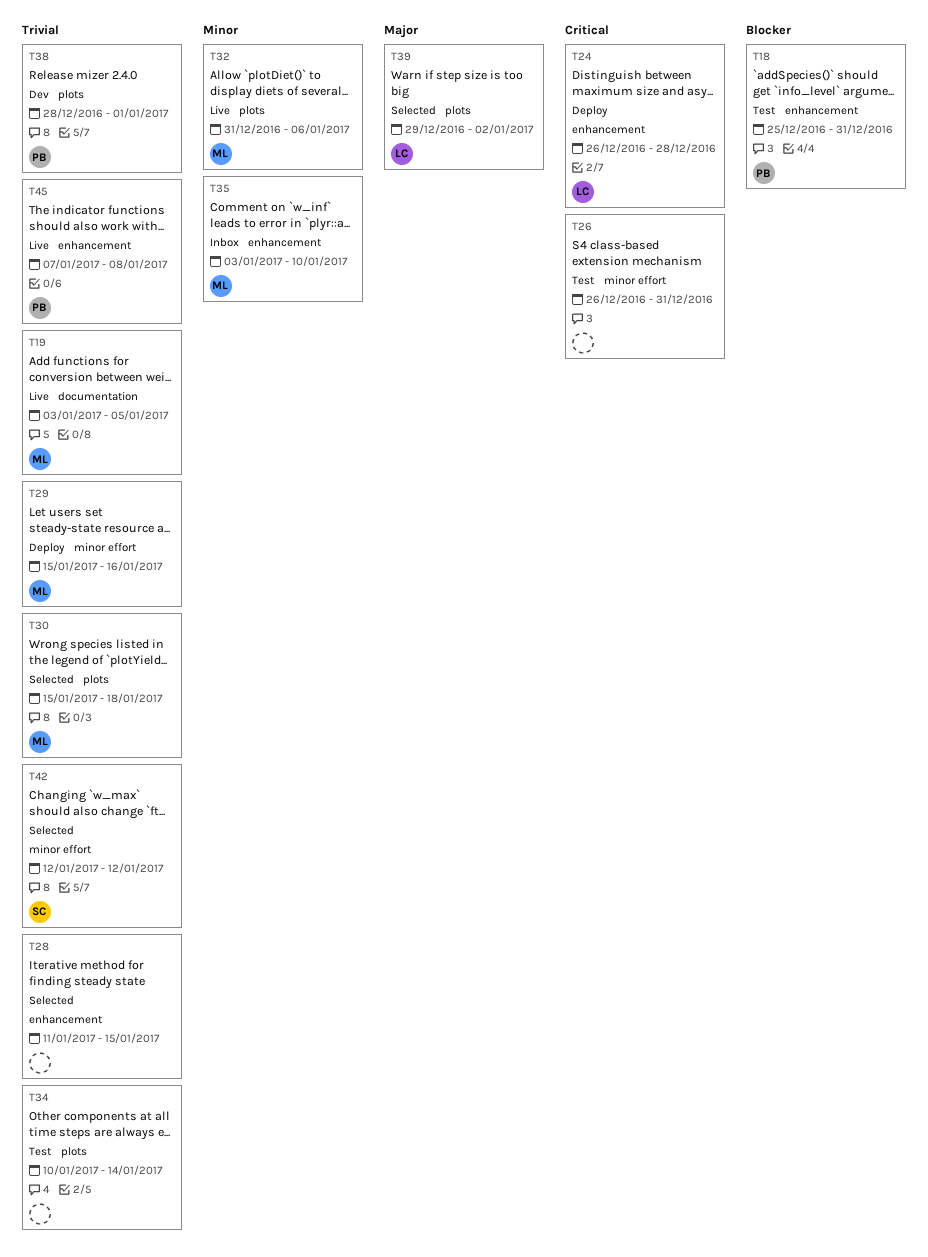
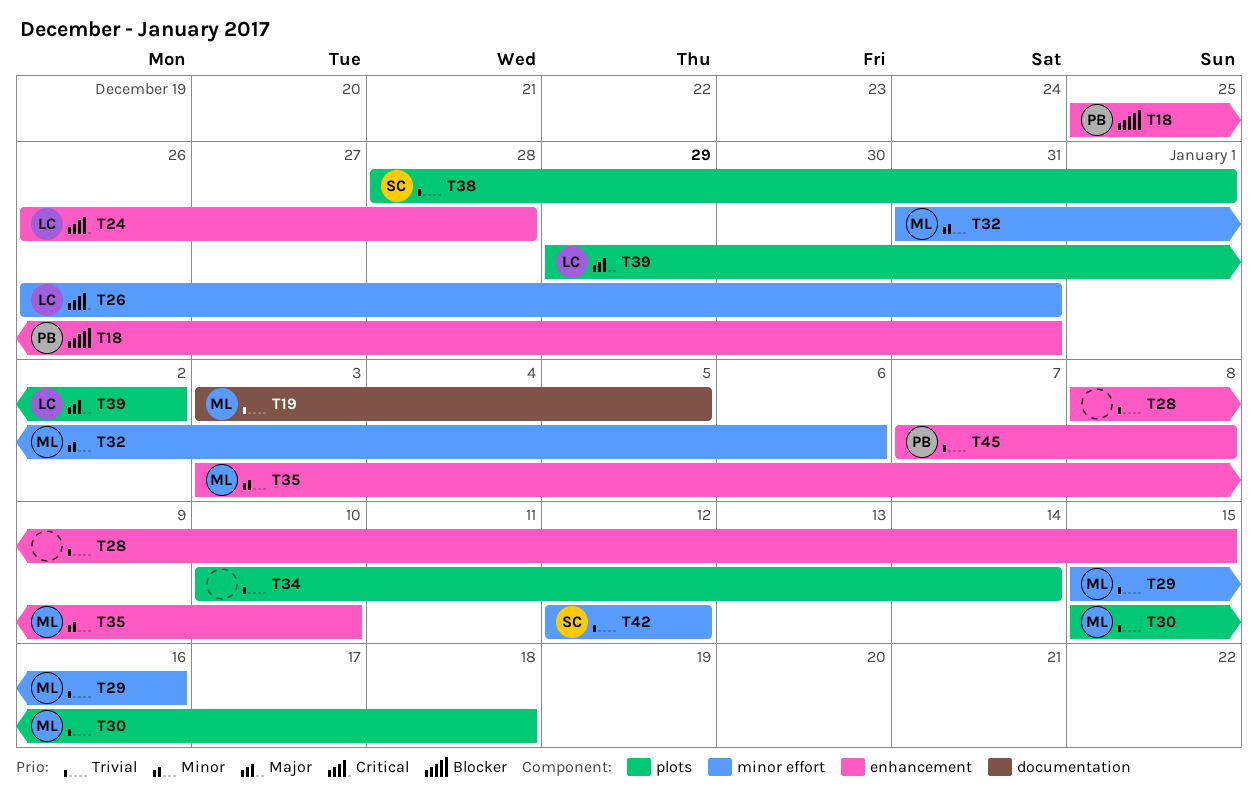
T26, owner: none -> LC
T28, start: Jan 11 -> Jan 8
T32, label: plots -> minor effort
T38, owner: PB -> SC

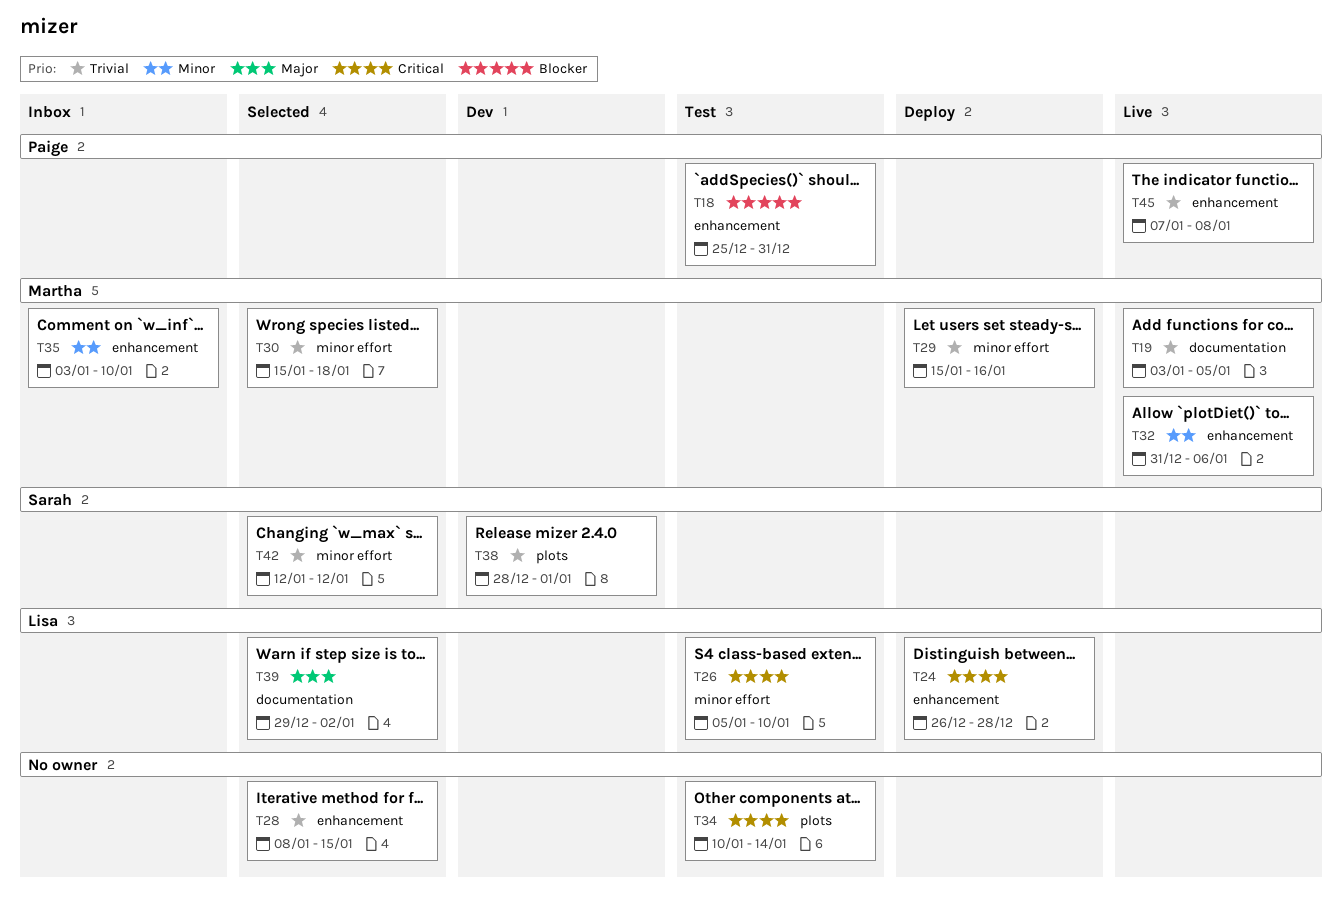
T26, start: Dec 26 -> Jan 5
T26, due: Dec 31 -> Jan 10
T30, label: plots -> minor effort
T32, label: minor effort -> enhancement
T34, priority: Trivial -> Critical
T39, label: plots -> documentation

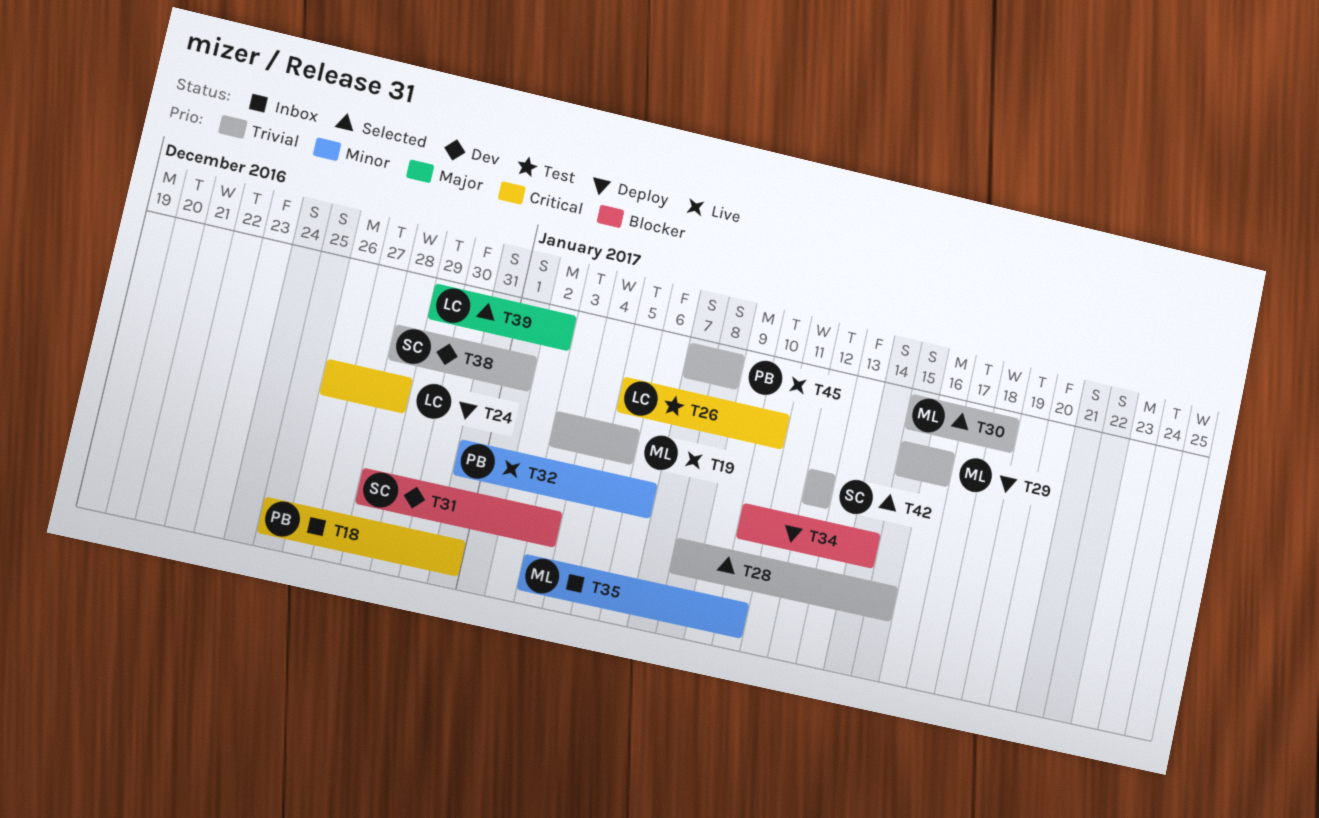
T18, status: Test -> Inbox
T18, priority: Blocker -> Critical
T31: none -> present
T32, owner: Martha -> Paige
T34, status: Test -> Deploy
T34, priority: Critical -> Blocker

